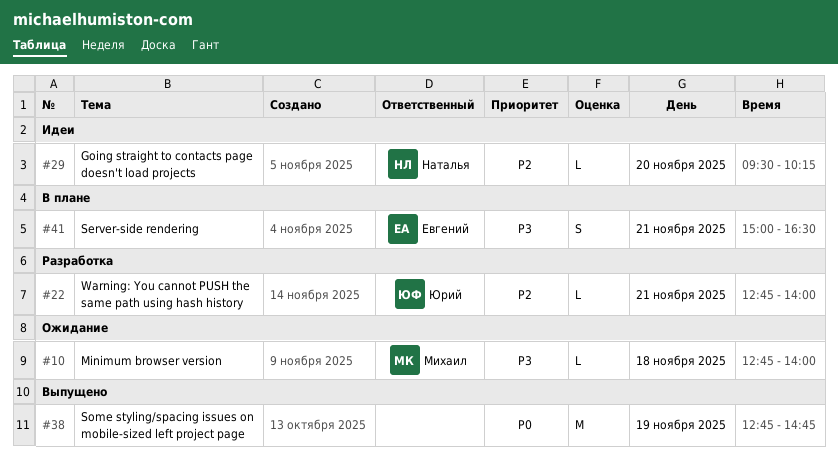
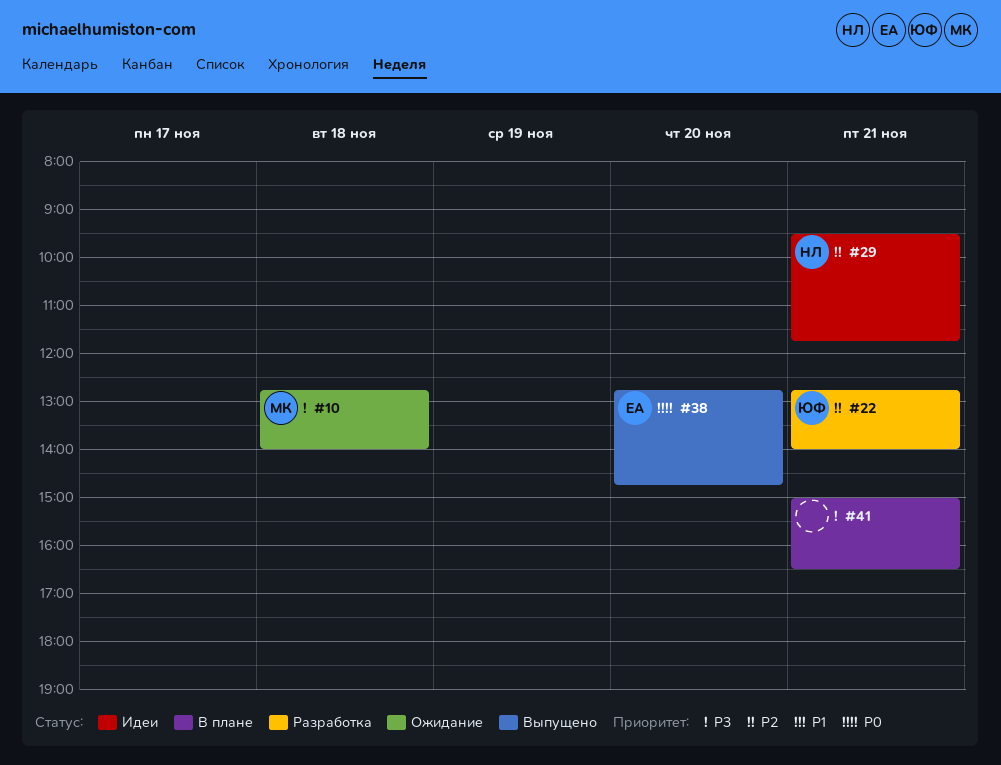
#29, day: Nov 20 -> Nov 21
#29, ends: 10:15 -> 11:45
#38, owner: none -> Евгений
#38, day: Nov 19 -> Nov 20
#41, owner: Евгений -> none

